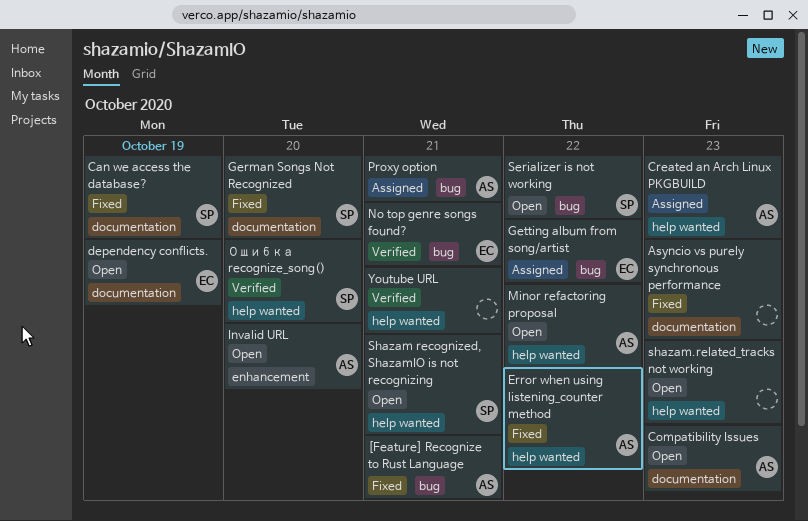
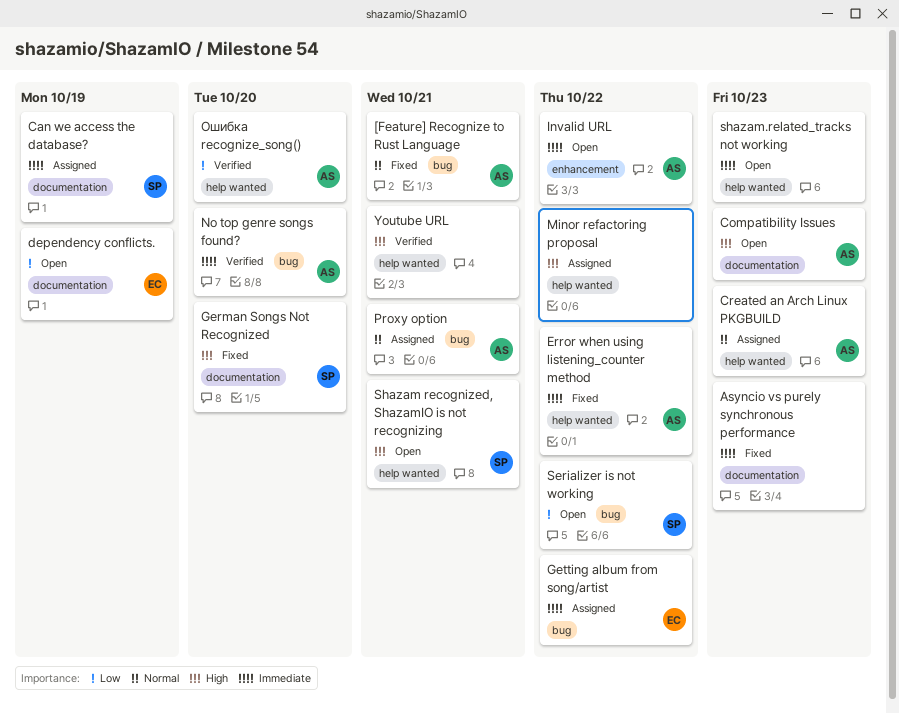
Can we access the database?, status: Fixed -> Assigned
Invalid URL, due: Oct 20 -> Oct 22
Minor refactoring proposal, status: Open -> Assigned
Minor refactoring proposal, owner: AS -> none
No top genre songs found?, owner: EC -> AS
No top genre songs found?, due: Oct 21 -> Oct 20
Ошибка recognize_song(), owner: SP -> AS

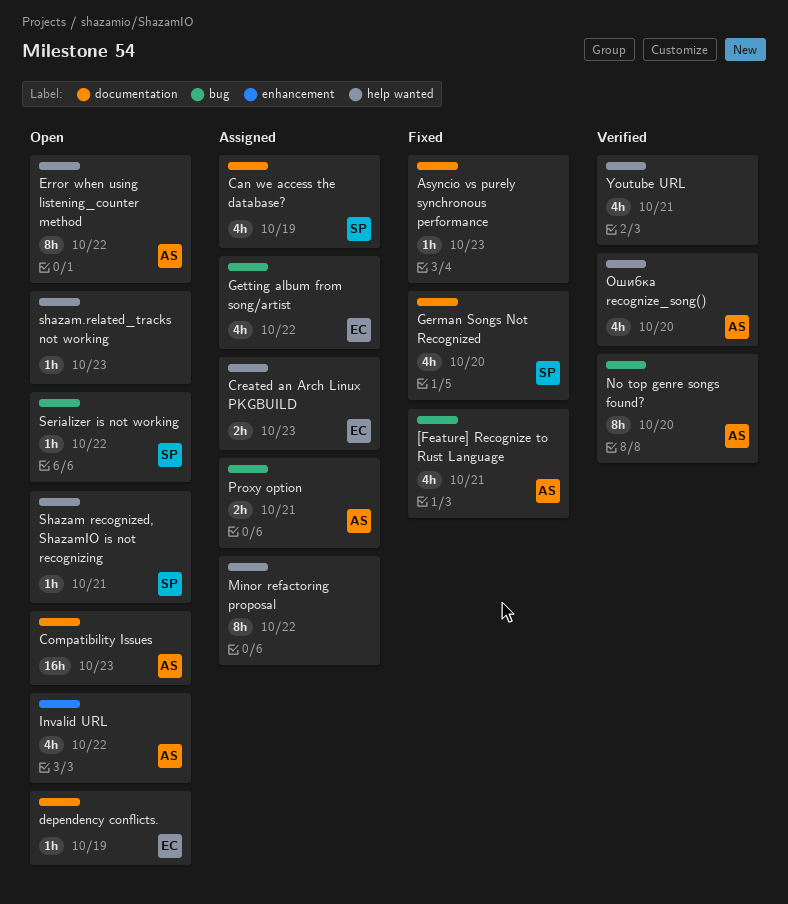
Created an Arch Linux PKGBUILD, owner: AS -> EC
Error when using listening_counter method, status: Fixed -> Open

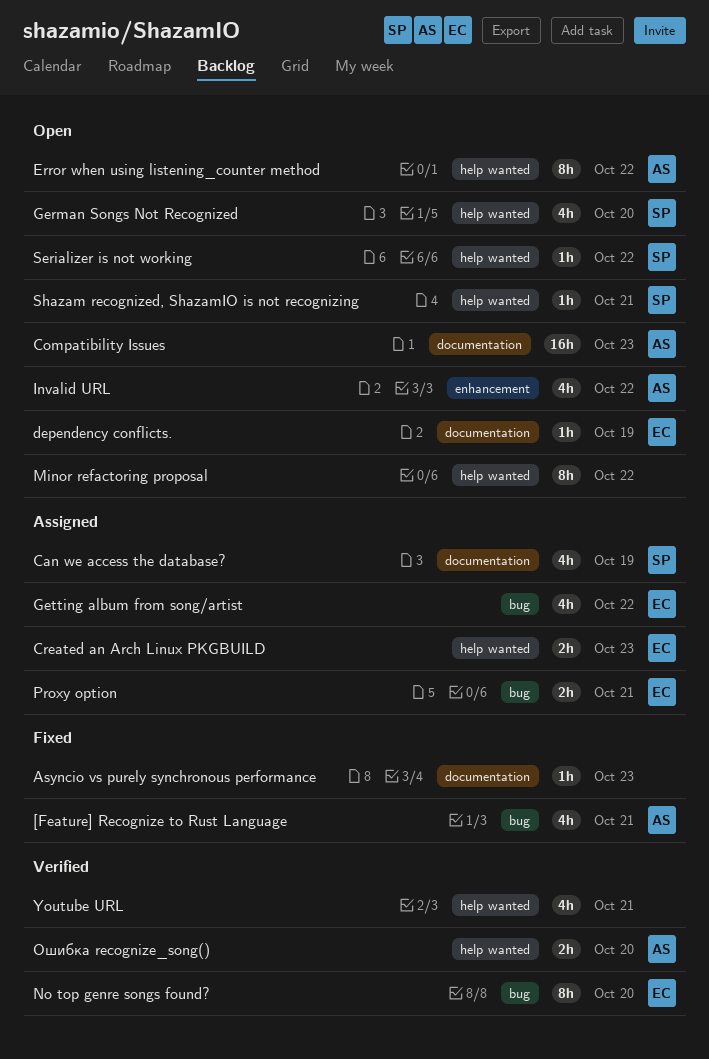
German Songs Not Recognized, status: Fixed -> Open
German Songs Not Recognized, label: documentation -> help wanted
Minor refactoring proposal, status: Assigned -> Open
No top genre songs found?, owner: AS -> EC
Proxy option, owner: AS -> EC
Serializer is not working, label: bug -> help wanted
shazam.related_tracks not working: present -> none
Ошибка recognize_song(), estimate: 4h -> 2h

